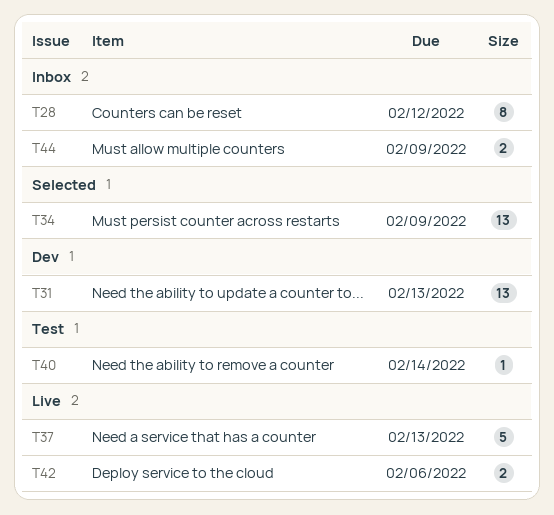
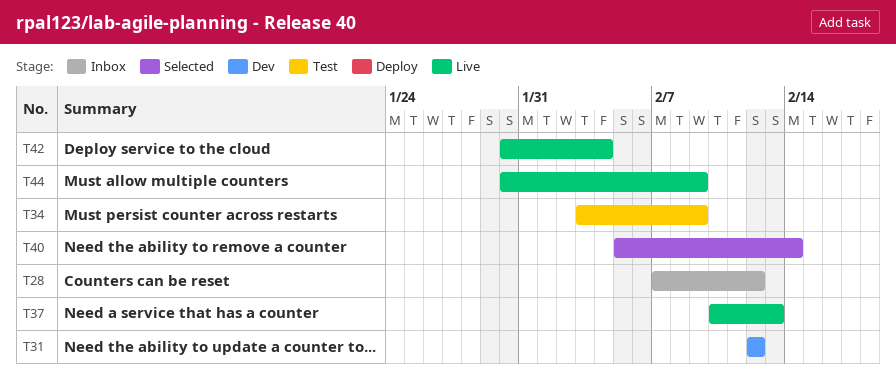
T31, due: Feb 13 -> Feb 12
T34, status: Selected -> Test
T40, status: Test -> Selected
T42, due: Feb 6 -> Feb 4
T44, status: Inbox -> Live

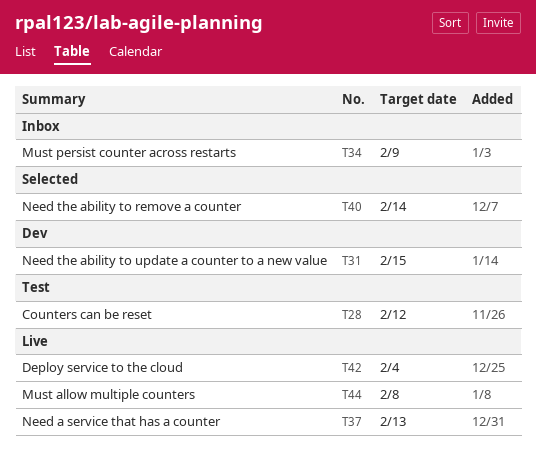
T28, status: Inbox -> Test
T31, due: Feb 12 -> Feb 15
T34, status: Test -> Inbox
T44, due: Feb 9 -> Feb 8

